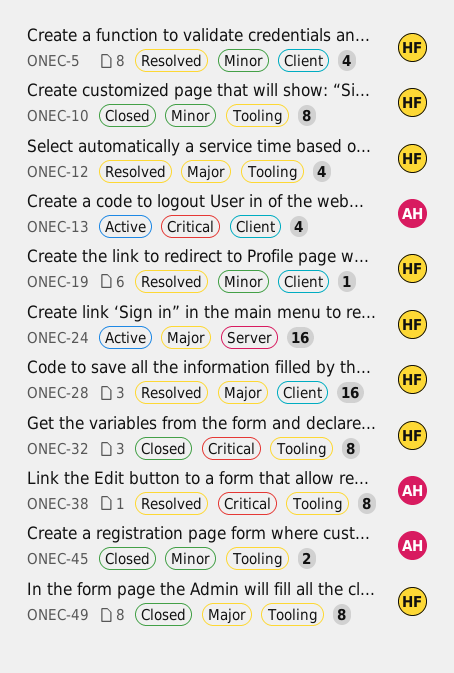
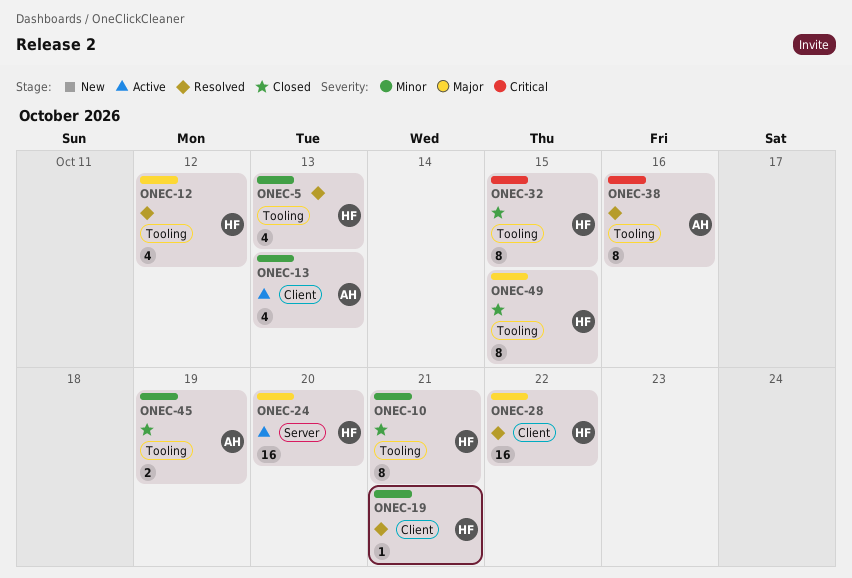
ONEC-5, label: Client -> Tooling
ONEC-13, priority: Critical -> Minor

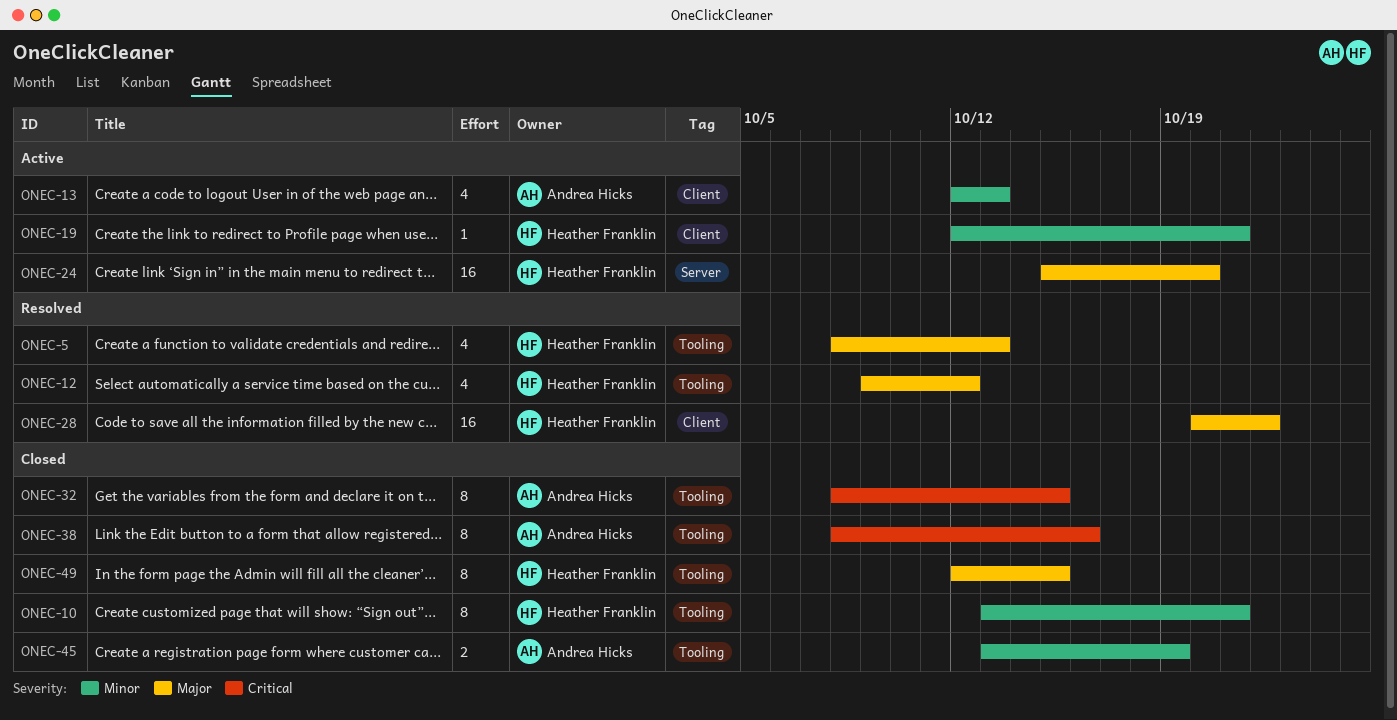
ONEC-5, priority: Minor -> Major
ONEC-19, status: Resolved -> Active
ONEC-32, owner: Heather Franklin -> Andrea Hicks
ONEC-38, status: Resolved -> Closed

